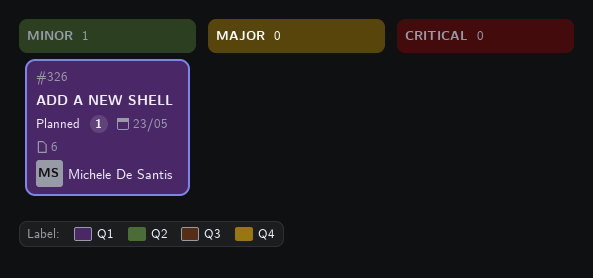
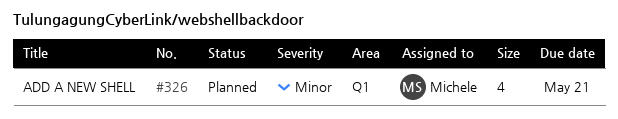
#326, estimate: 1 -> 4
#326, due: May 23 -> May 21

